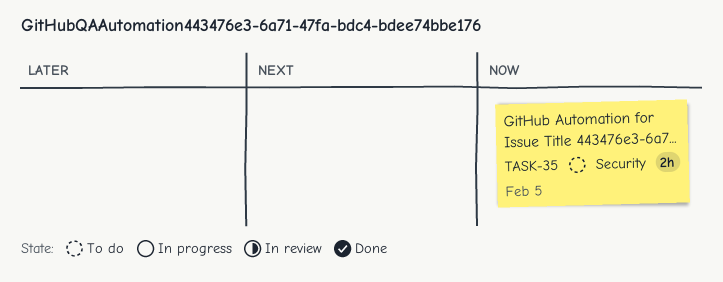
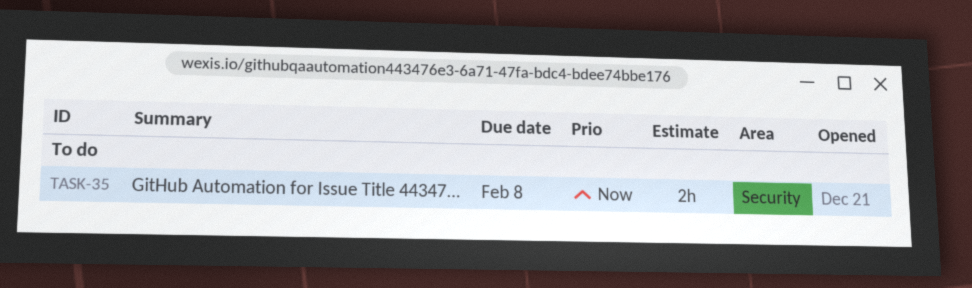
TASK-35, due: Feb 5 -> Feb 8

